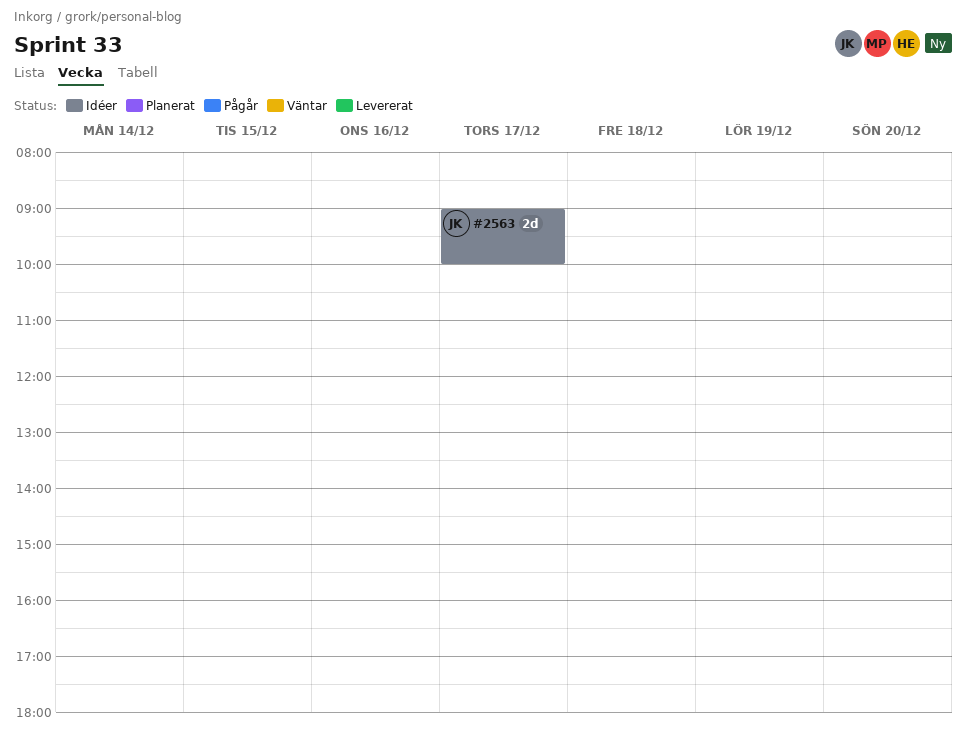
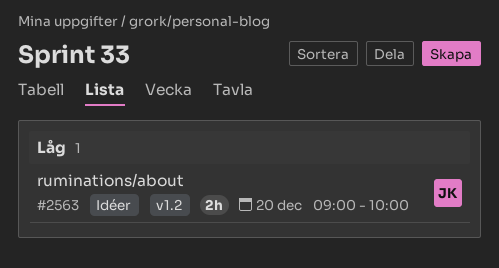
#2563, estimate: 2d -> 2h
#2563, day: Dec 17 -> Dec 20

